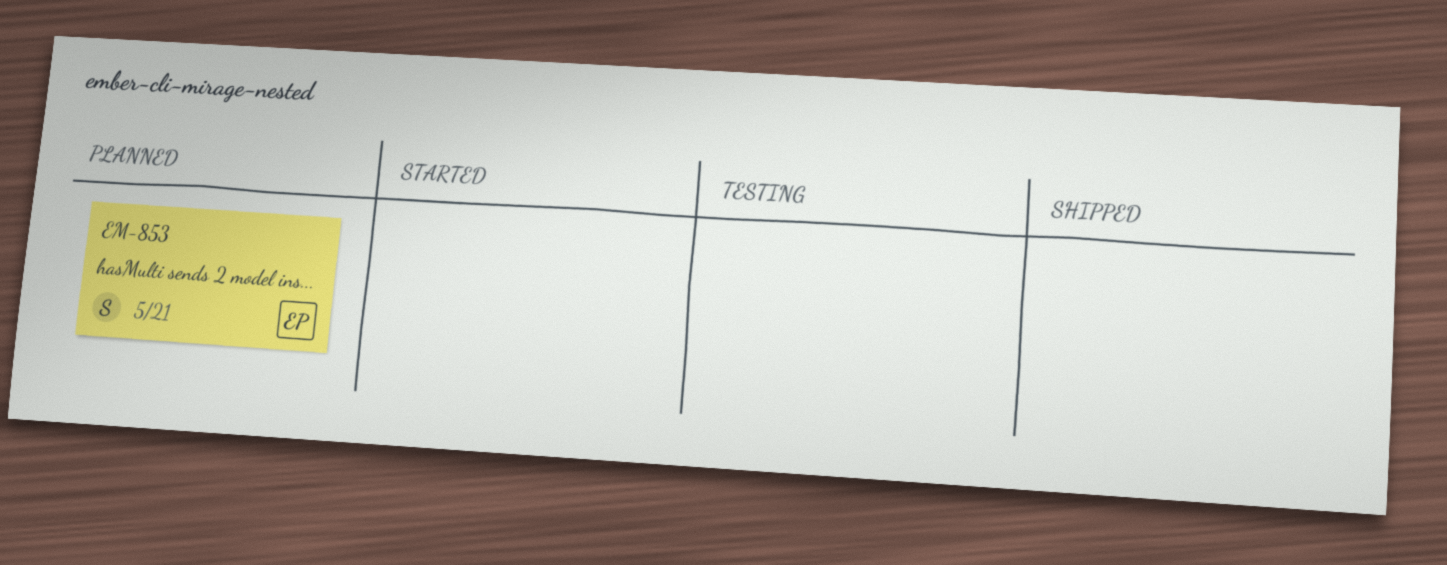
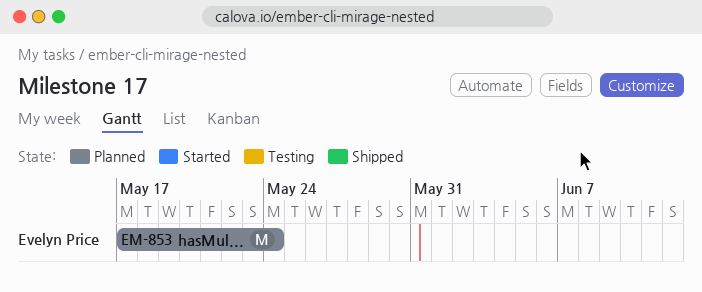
EM-853, estimate: S -> M
EM-853, due: May 21 -> May 24

